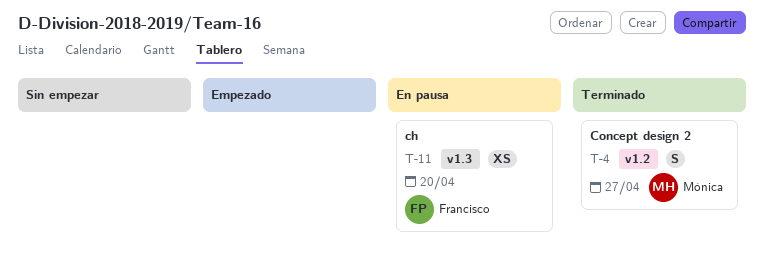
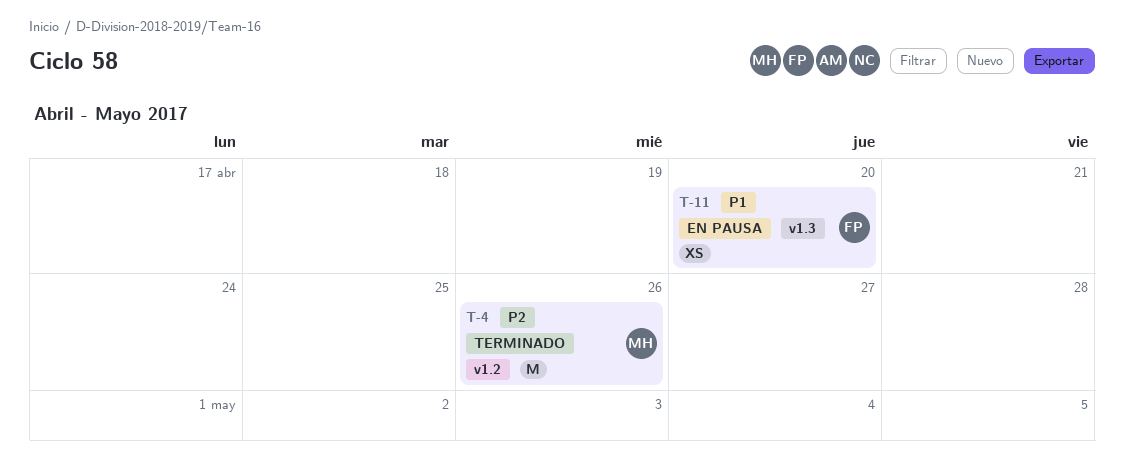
T-4, estimate: S -> M
T-4, due: Apr 27 -> Apr 26

